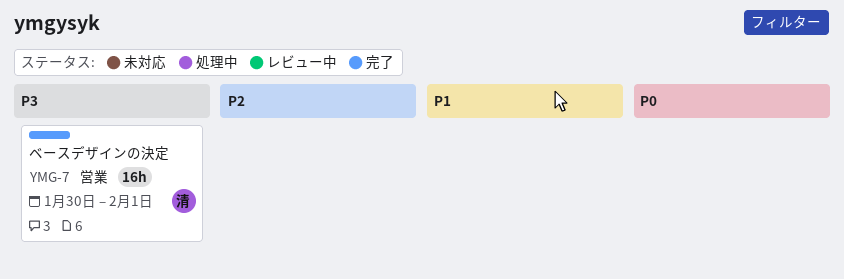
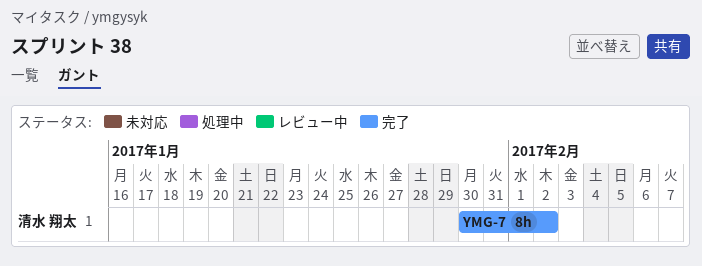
YMG-7, estimate: 16h -> 8h
YMG-7, due: Feb 1 -> Feb 2

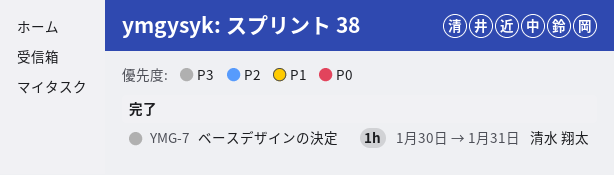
YMG-7, estimate: 8h -> 1h
YMG-7, due: Feb 2 -> Jan 31

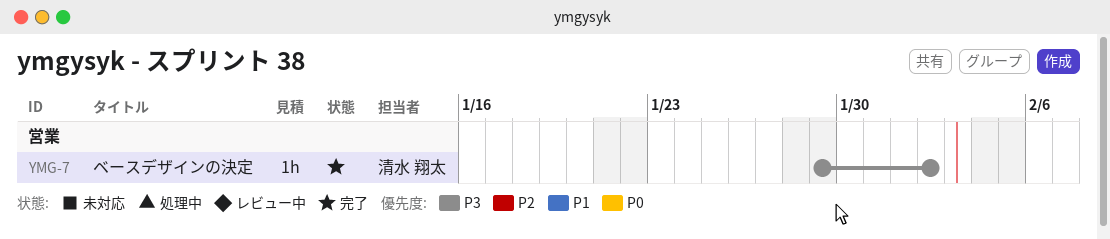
YMG-7, start: Jan 30 -> Jan 29
YMG-7, due: Jan 31 -> Feb 2

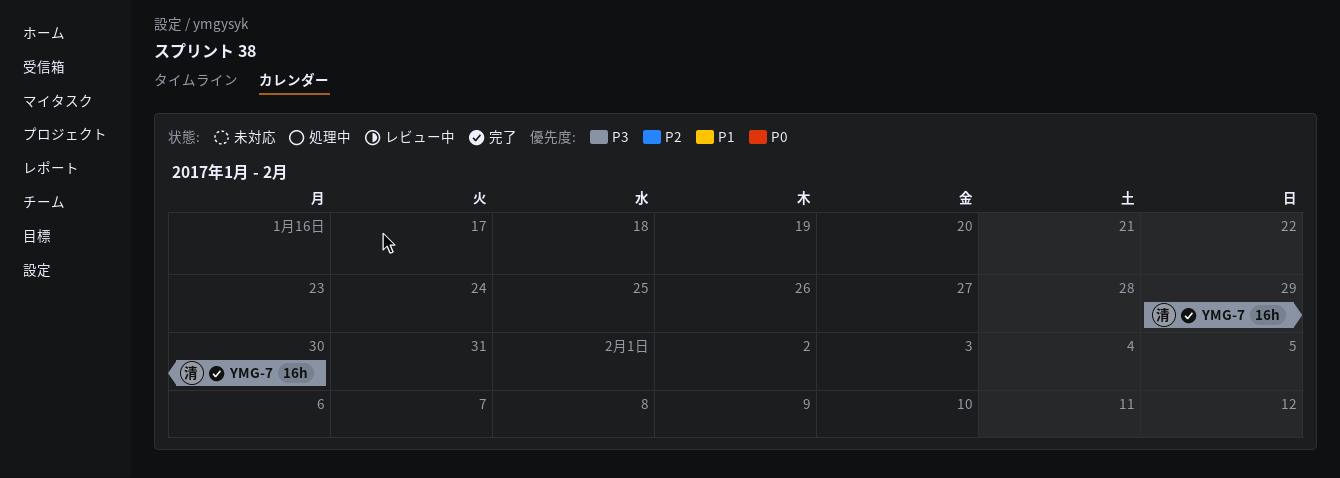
YMG-7, estimate: 1h -> 16h
YMG-7, due: Feb 2 -> Jan 30

